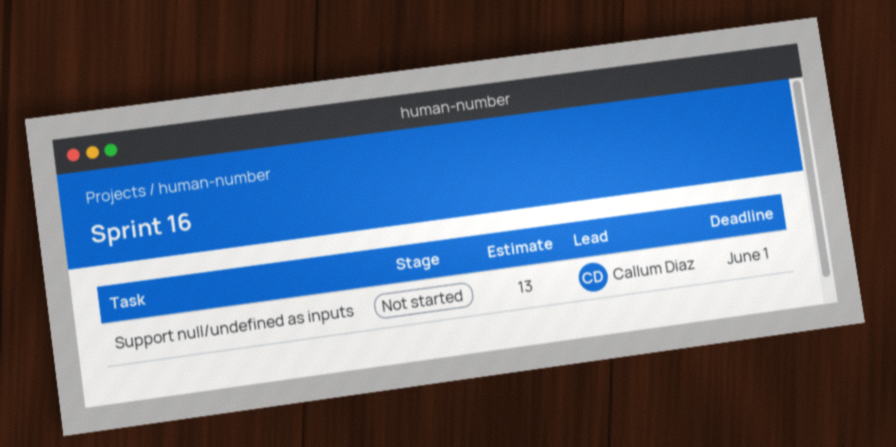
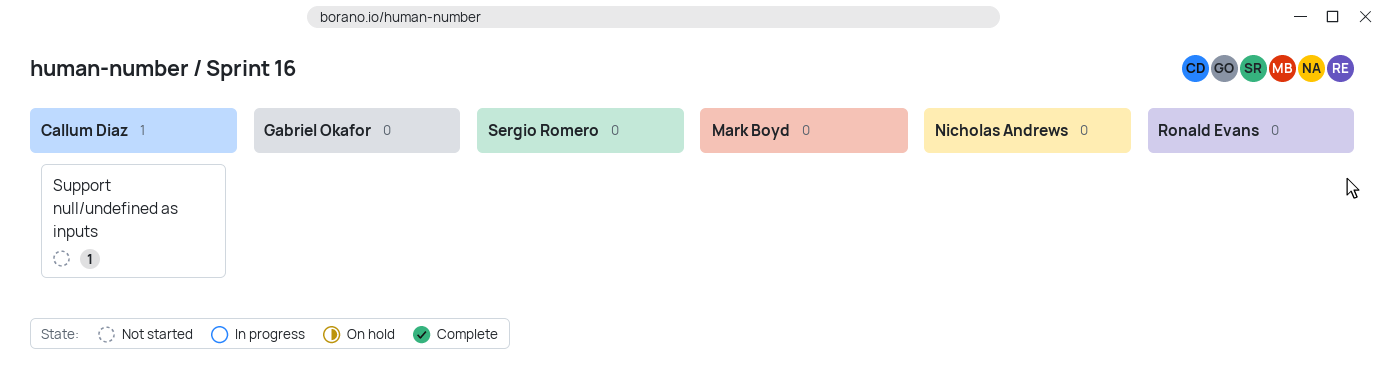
Support null/undefined as inputs, estimate: 13 -> 1

